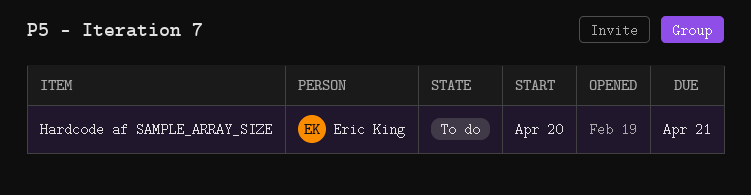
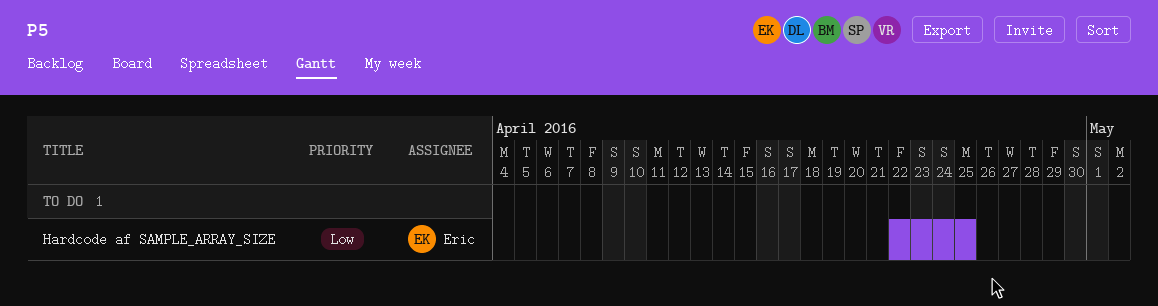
Hardcode af SAMPLE_ARRAY_SIZE, start: Apr 20 -> Apr 22
Hardcode af SAMPLE_ARRAY_SIZE, due: Apr 21 -> Apr 25

